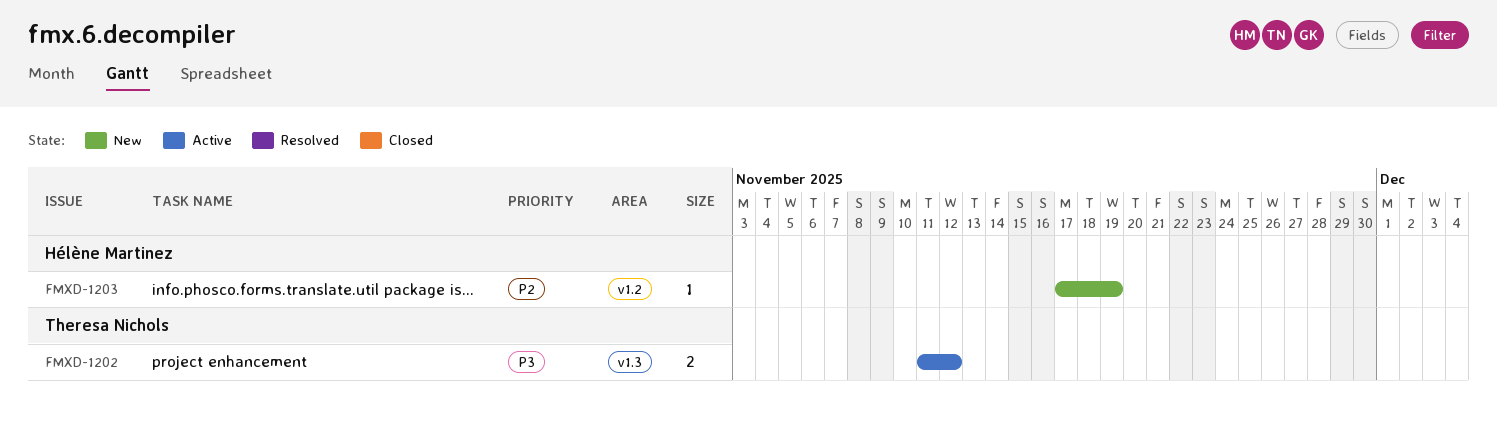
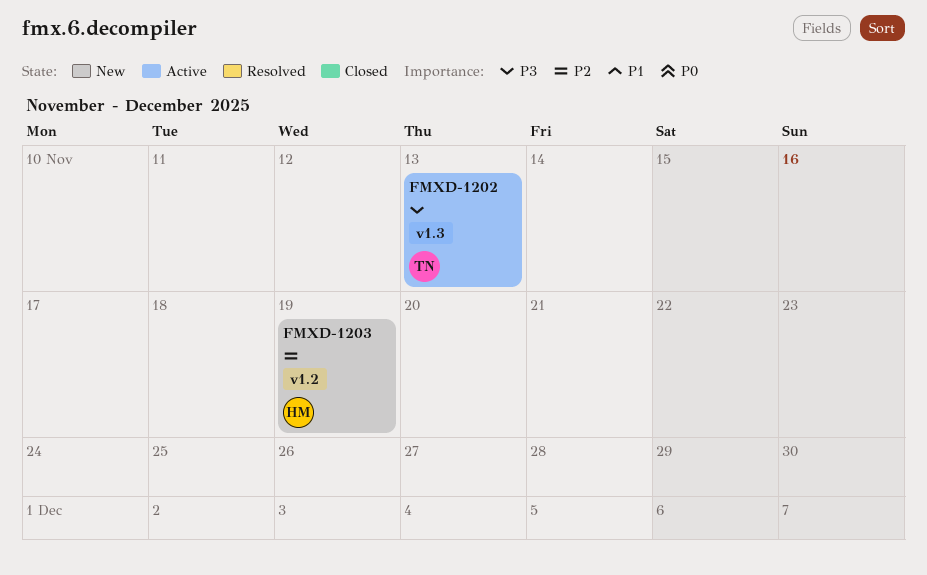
FMXD-1202, due: Nov 12 -> Nov 13

